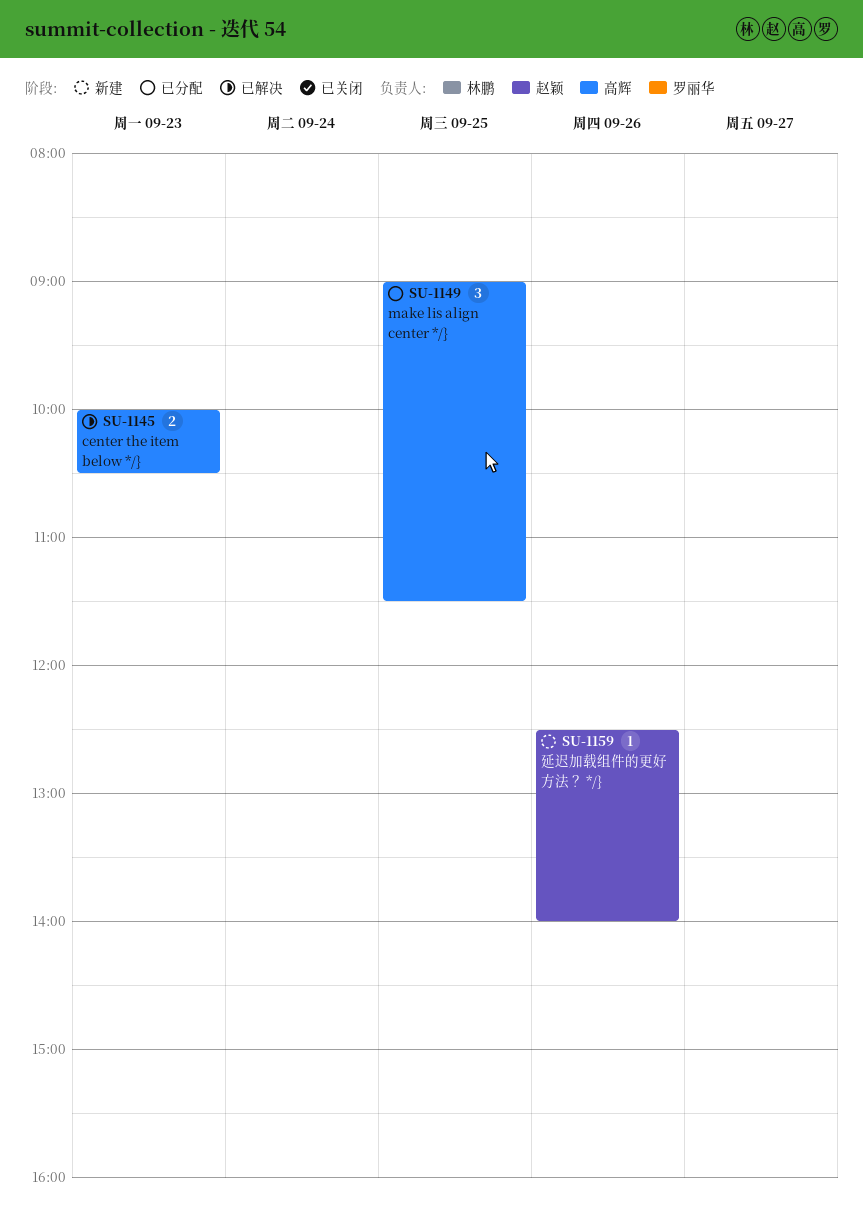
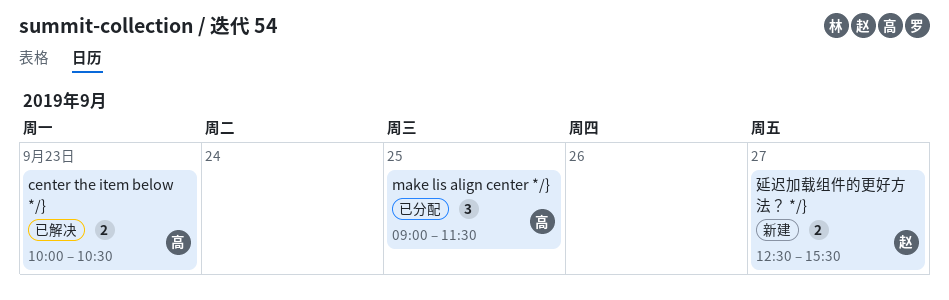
延迟加载组件的更好方法？ */}, estimate: 1 -> 2
延迟加载组件的更好方法？ */}, day: Sep 26 -> Sep 27
延迟加载组件的更好方法？ */}, ends: 14:00 -> 15:30

